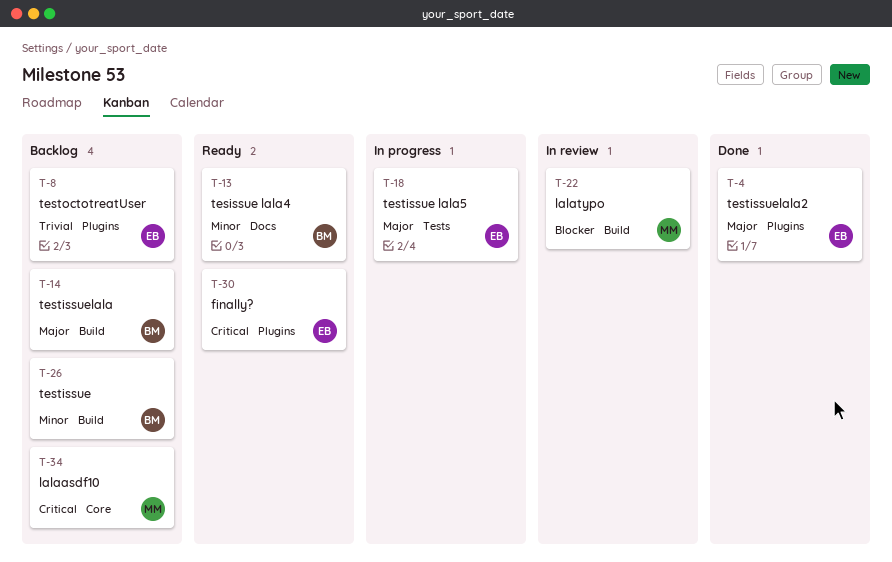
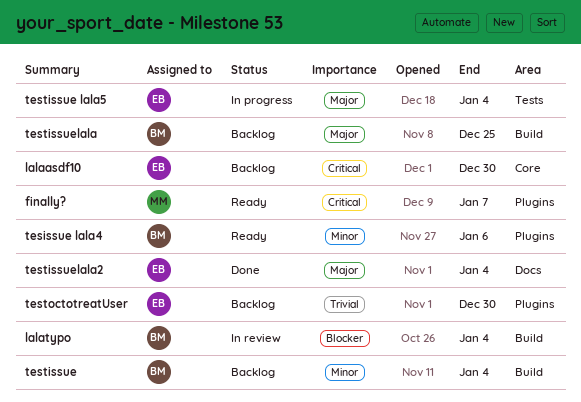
finally?, owner: EB -> MM
lalaasdf10, owner: MM -> EB
lalatypo, owner: MM -> BM
tesissue lala4, label: Docs -> Plugins
testissuelala2, label: Plugins -> Docs

